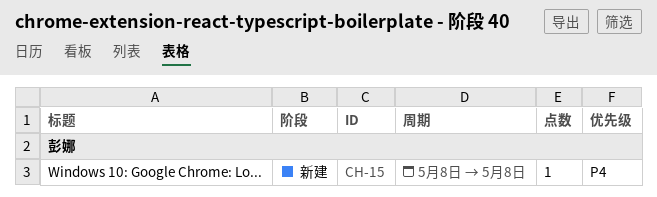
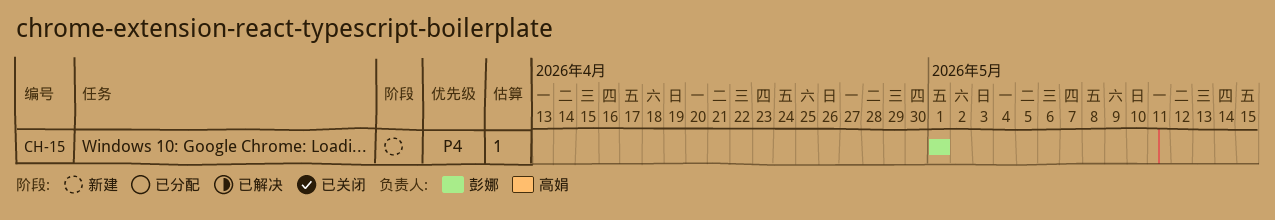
CH-15, start: May 8 -> May 1
CH-15, due: May 8 -> May 1

